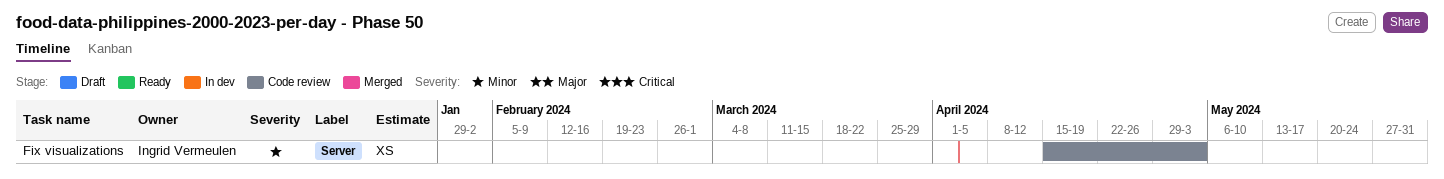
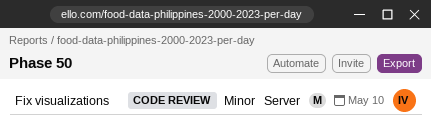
Fix visualizations, estimate: XS -> M
Fix visualizations, due: May 3 -> May 10

